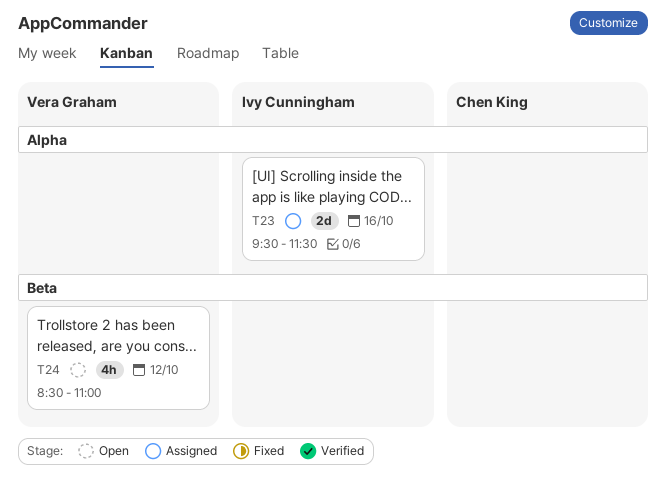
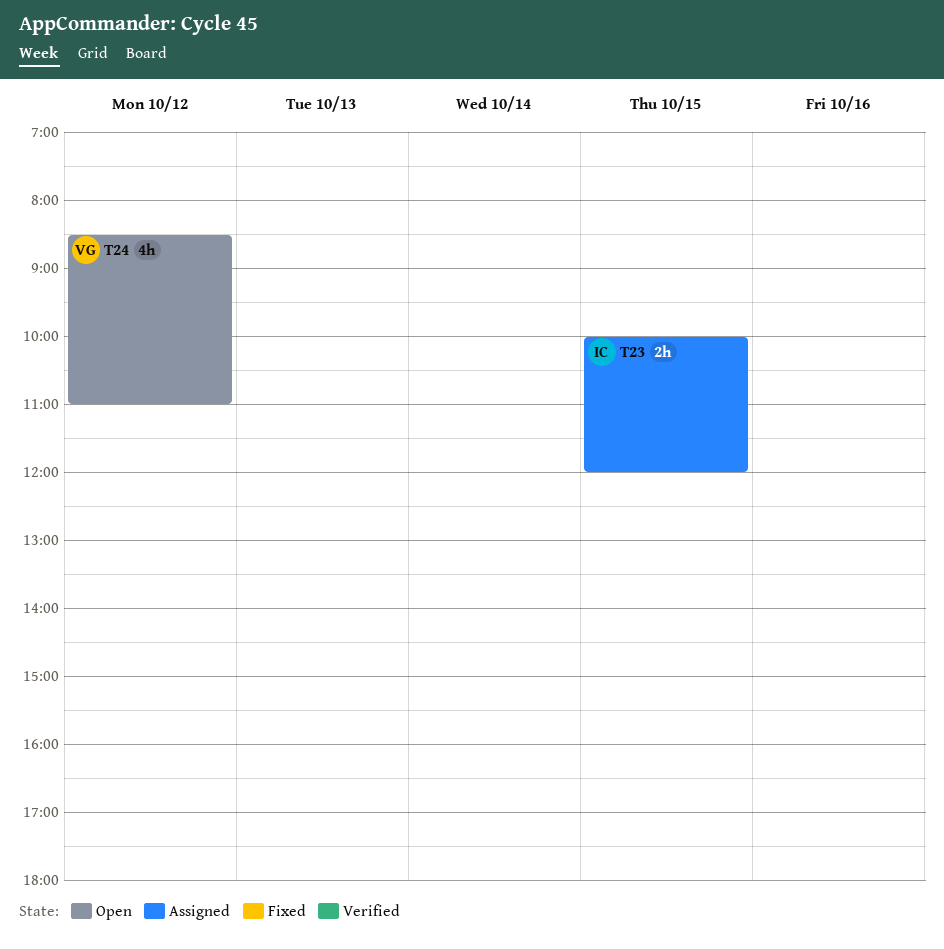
T23, estimate: 2d -> 2h
T23, day: Oct 16 -> Oct 15
T23, begins: 09:30 -> 10:00
T23, ends: 11:30 -> 12:00

